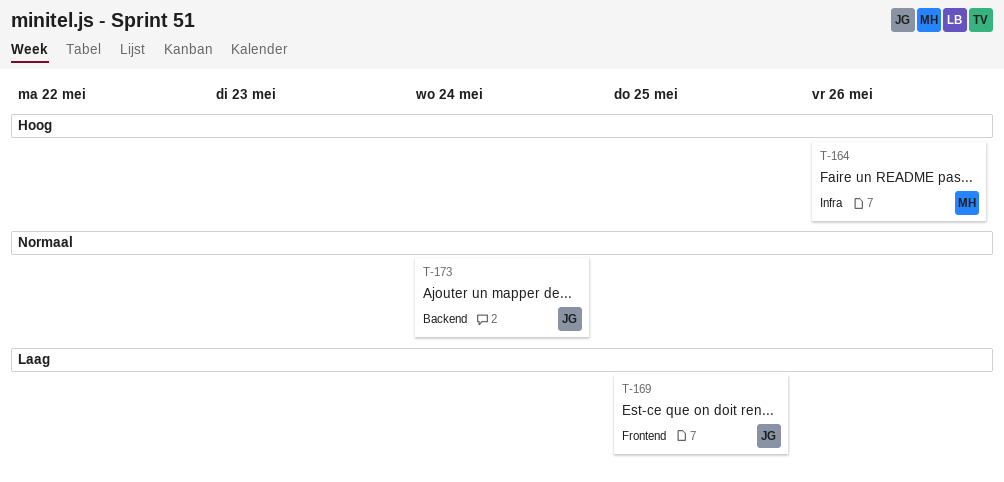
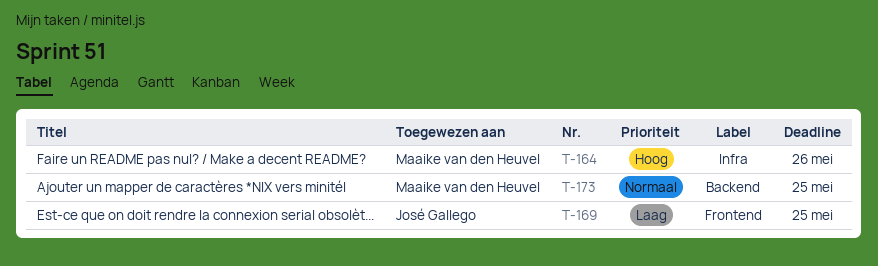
T-173, owner: José Gallego -> Maaike van den Heuvel
T-173, due: May 24 -> May 25

